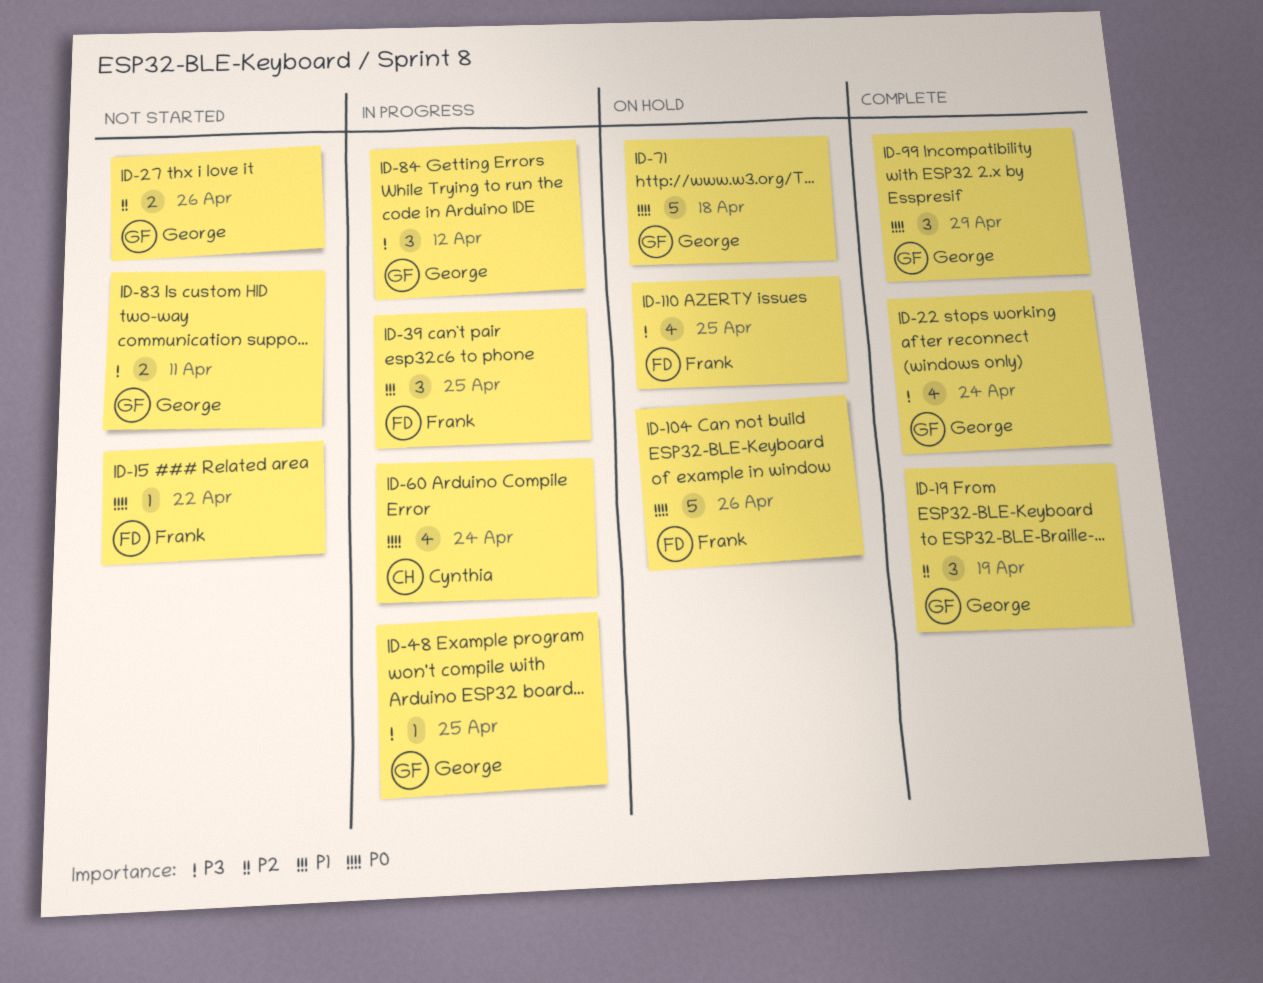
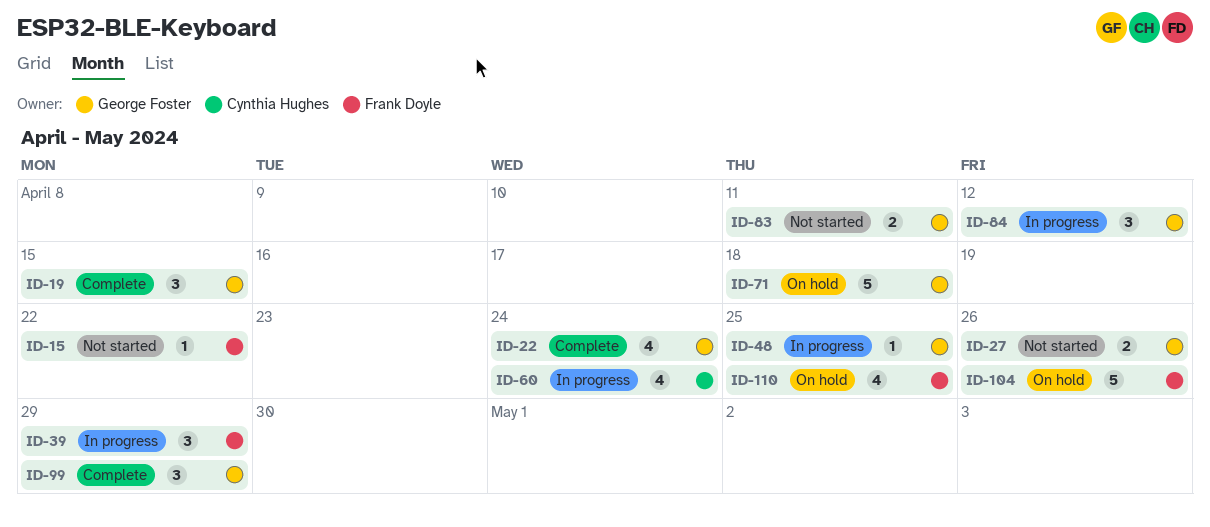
ID-19, due: Apr 19 -> Apr 15
ID-39, due: Apr 25 -> Apr 29

